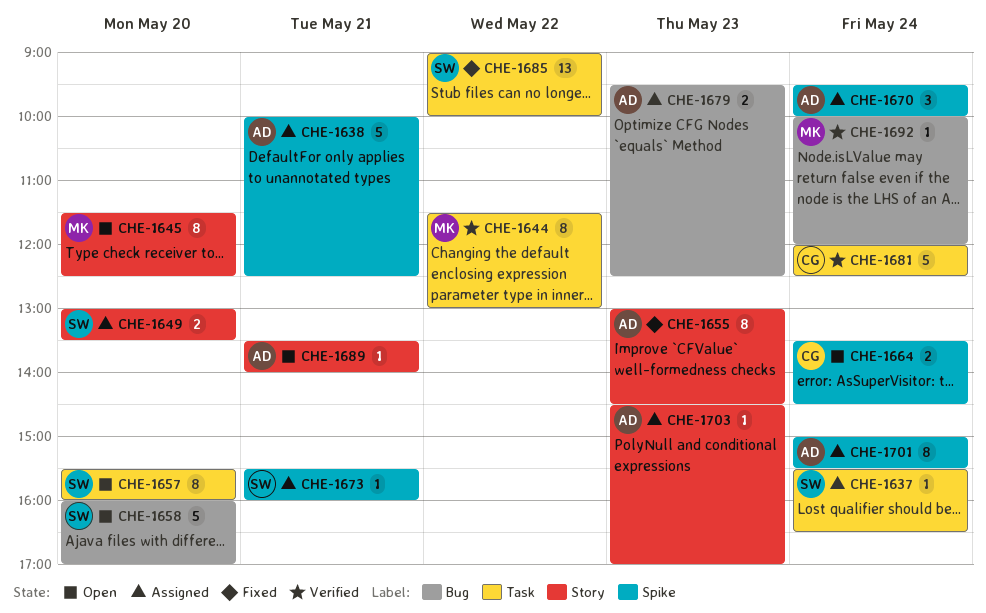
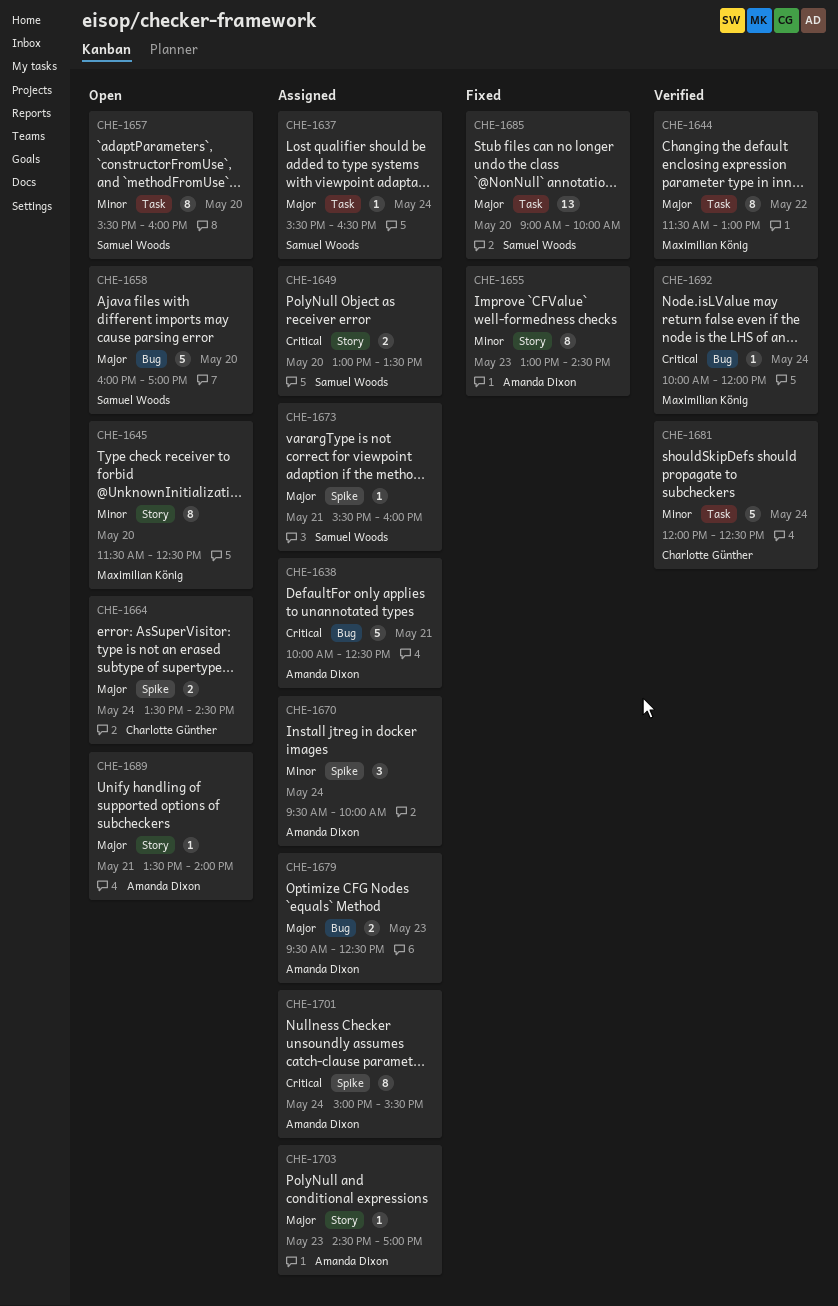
CHE-1638, label: Spike -> Bug
CHE-1685, day: May 22 -> May 20

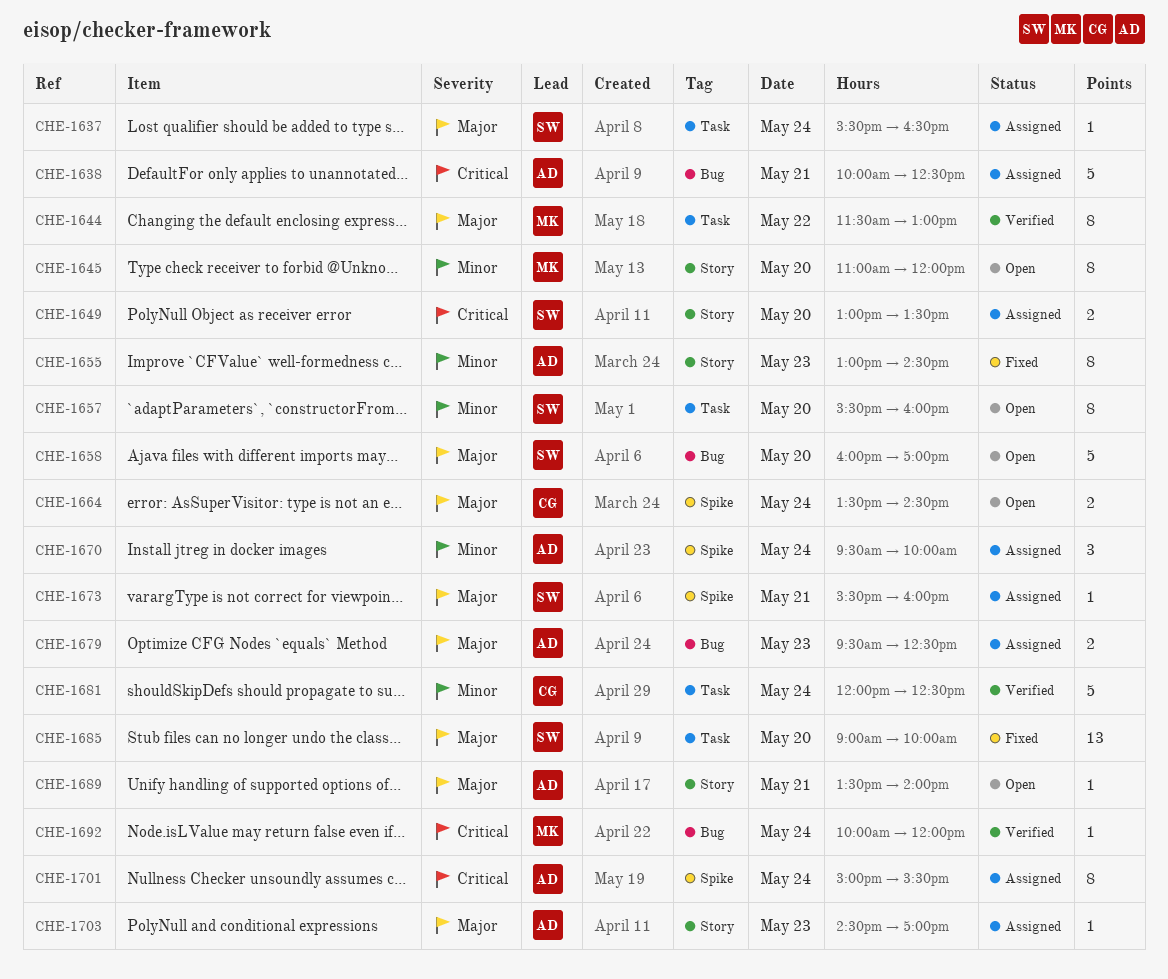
CHE-1645, begins: 11:30 -> 11:00
CHE-1645, ends: 12:30 -> 12:00

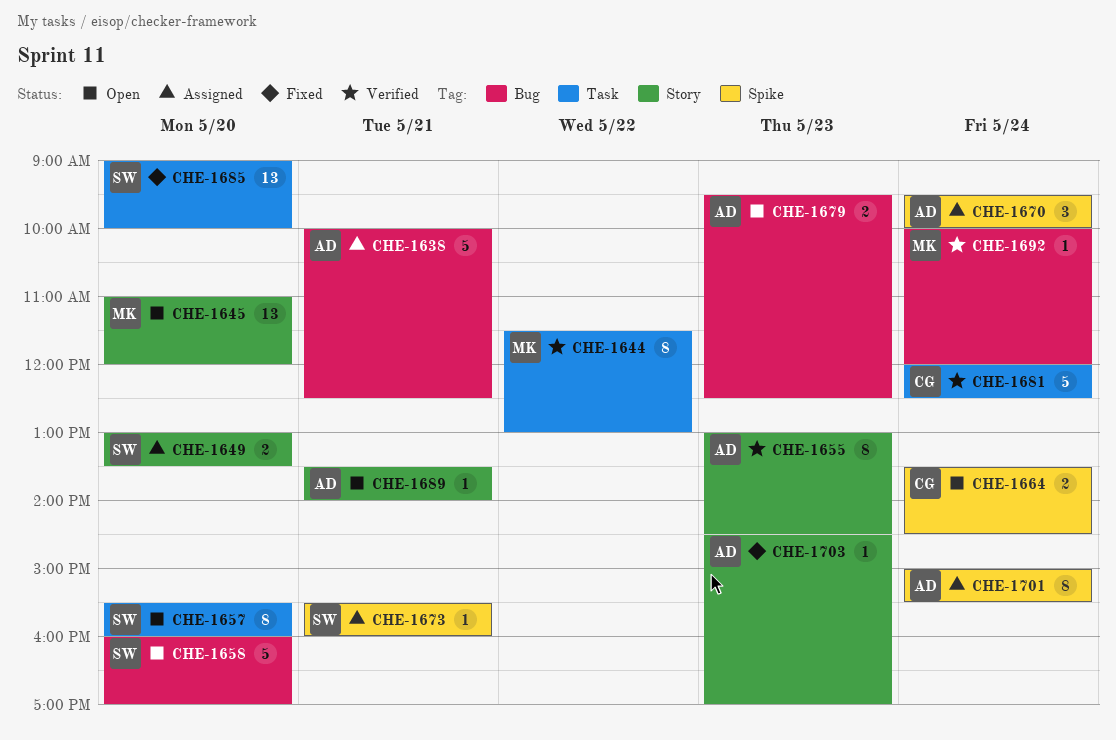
CHE-1637: present -> none
CHE-1645, estimate: 8 -> 13
CHE-1655, status: Fixed -> Verified
CHE-1679, status: Assigned -> Open
CHE-1703, status: Assigned -> Fixed

